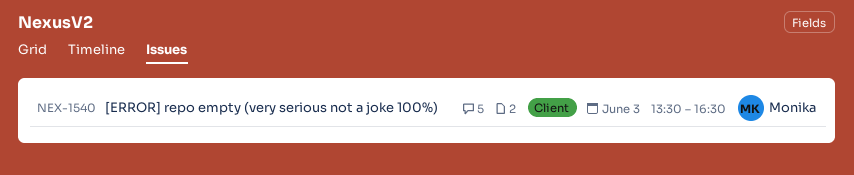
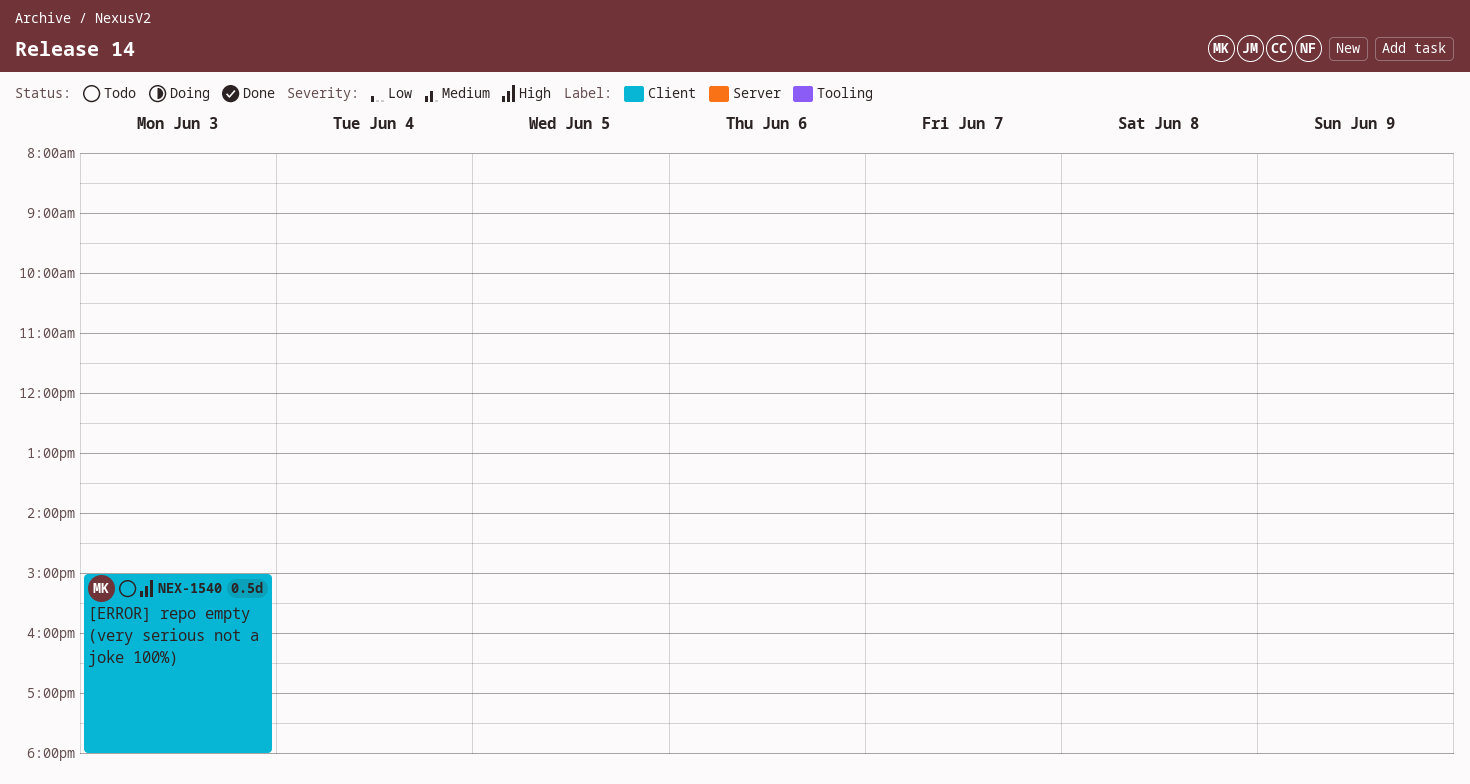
NEX-1540, begins: 13:30 -> 15:00
NEX-1540, ends: 16:30 -> 18:00

